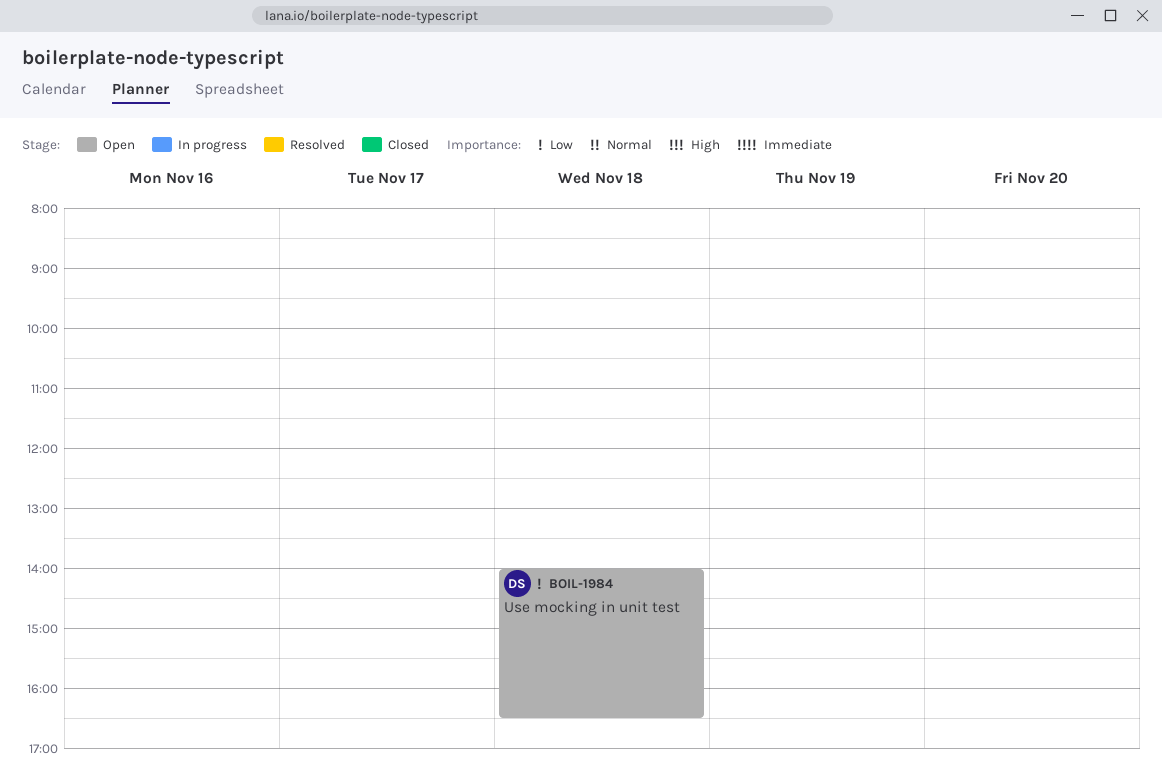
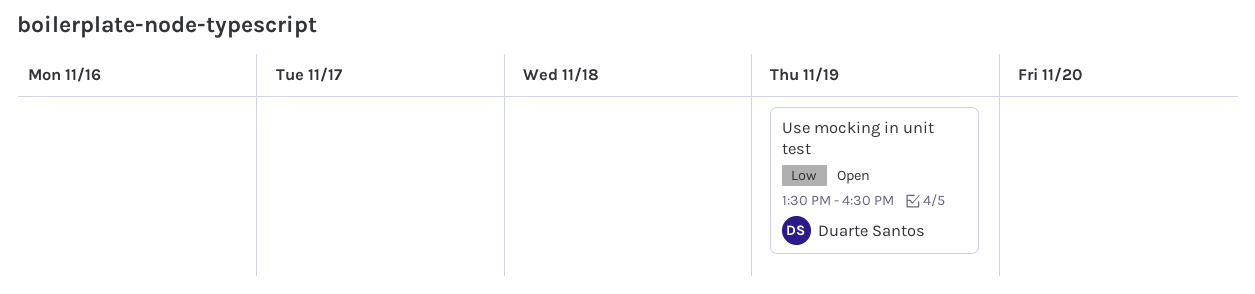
Use mocking in unit test, day: Nov 18 -> Nov 19
Use mocking in unit test, begins: 14:00 -> 13:30

